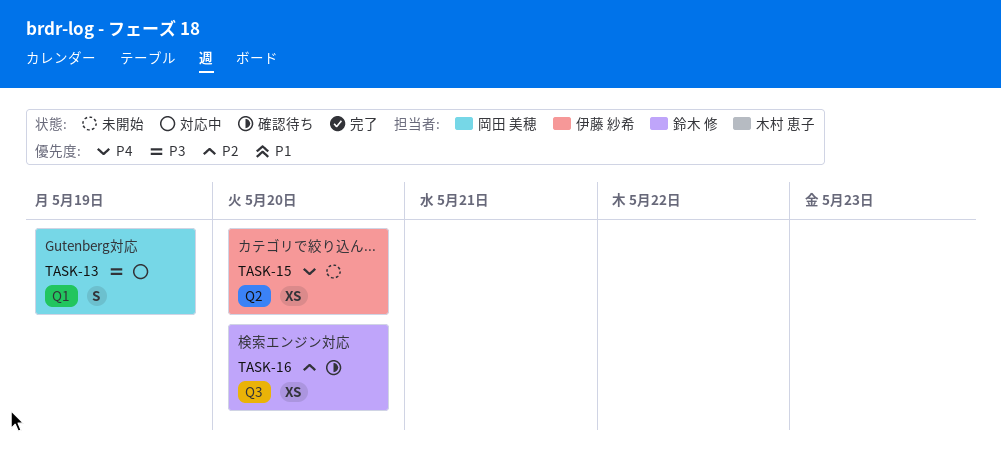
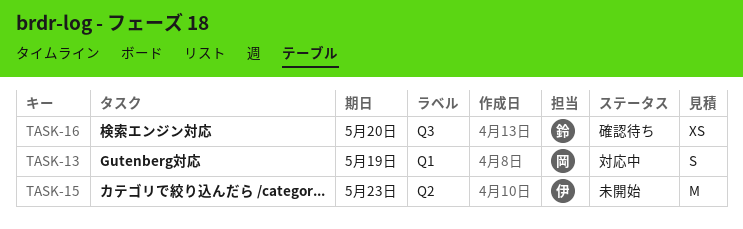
TASK-15, estimate: XS -> M
TASK-15, due: May 20 -> May 23

